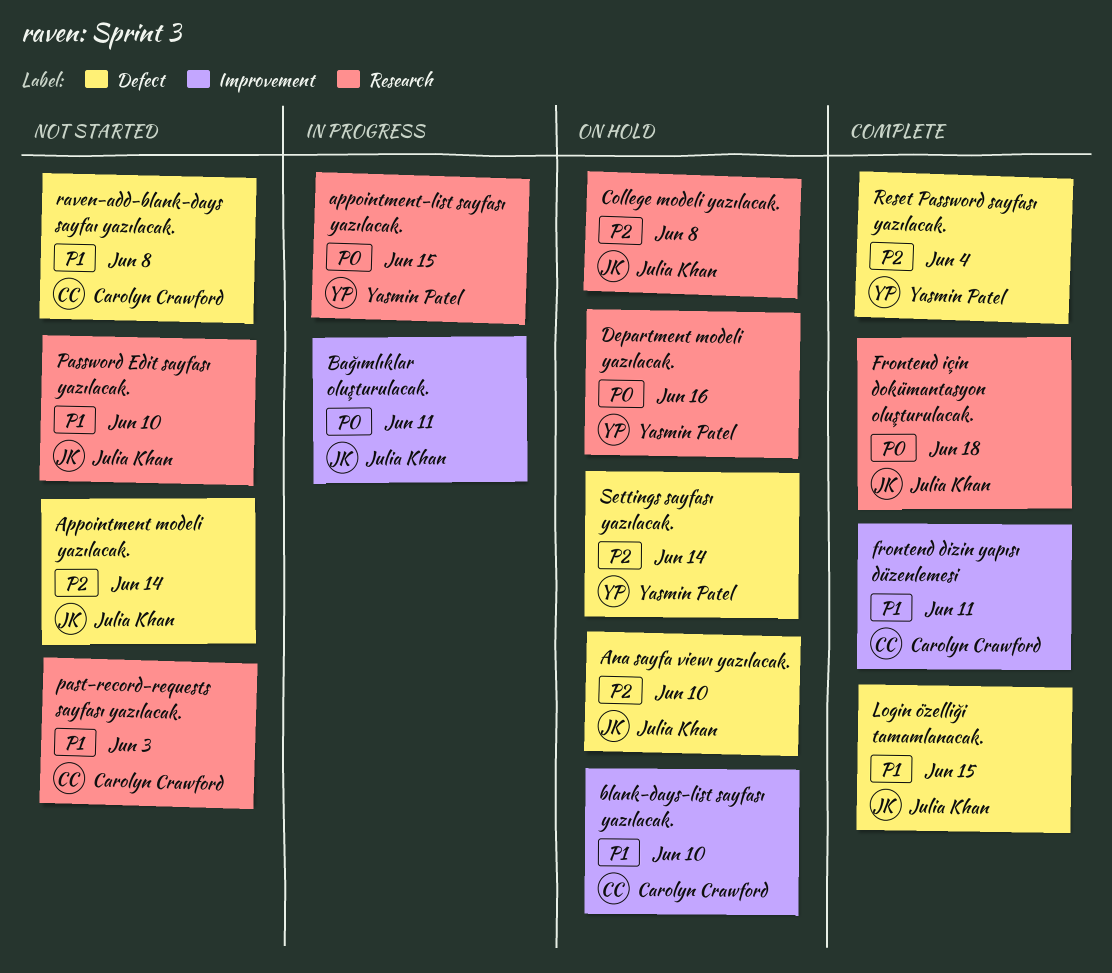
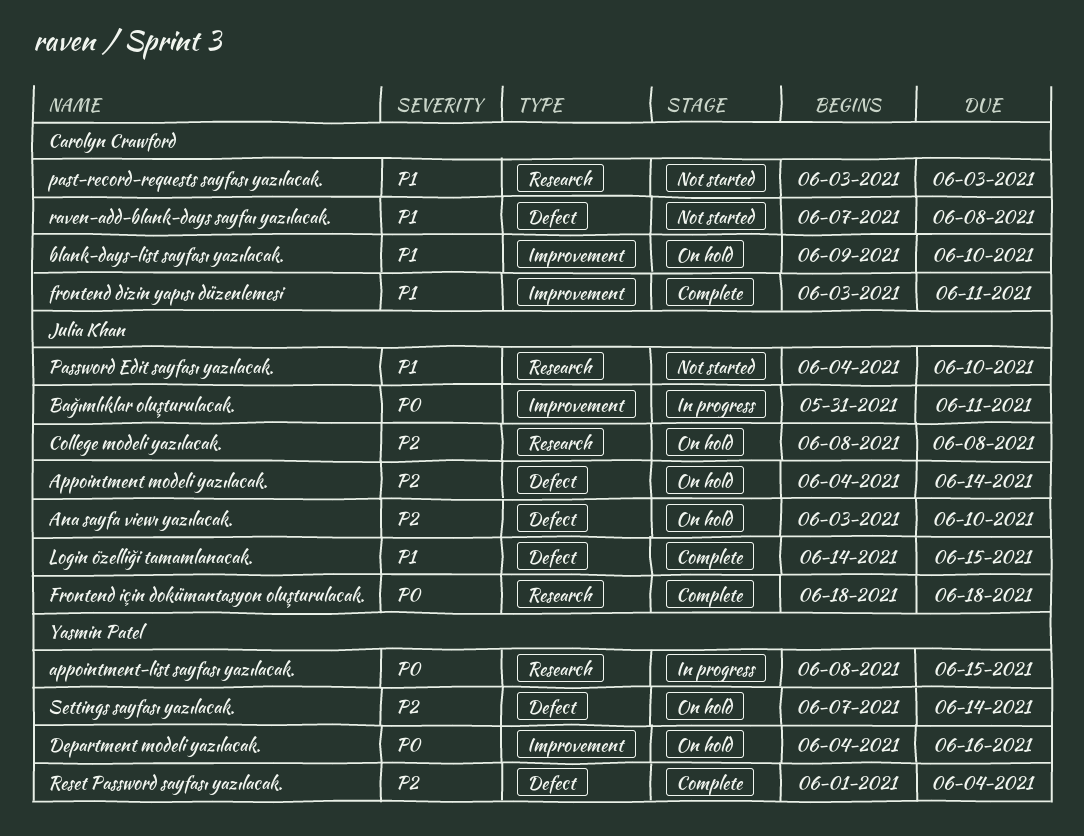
Appointment modeli yazılacak., status: Not started -> On hold
Department modeli yazılacak., label: Research -> Improvement

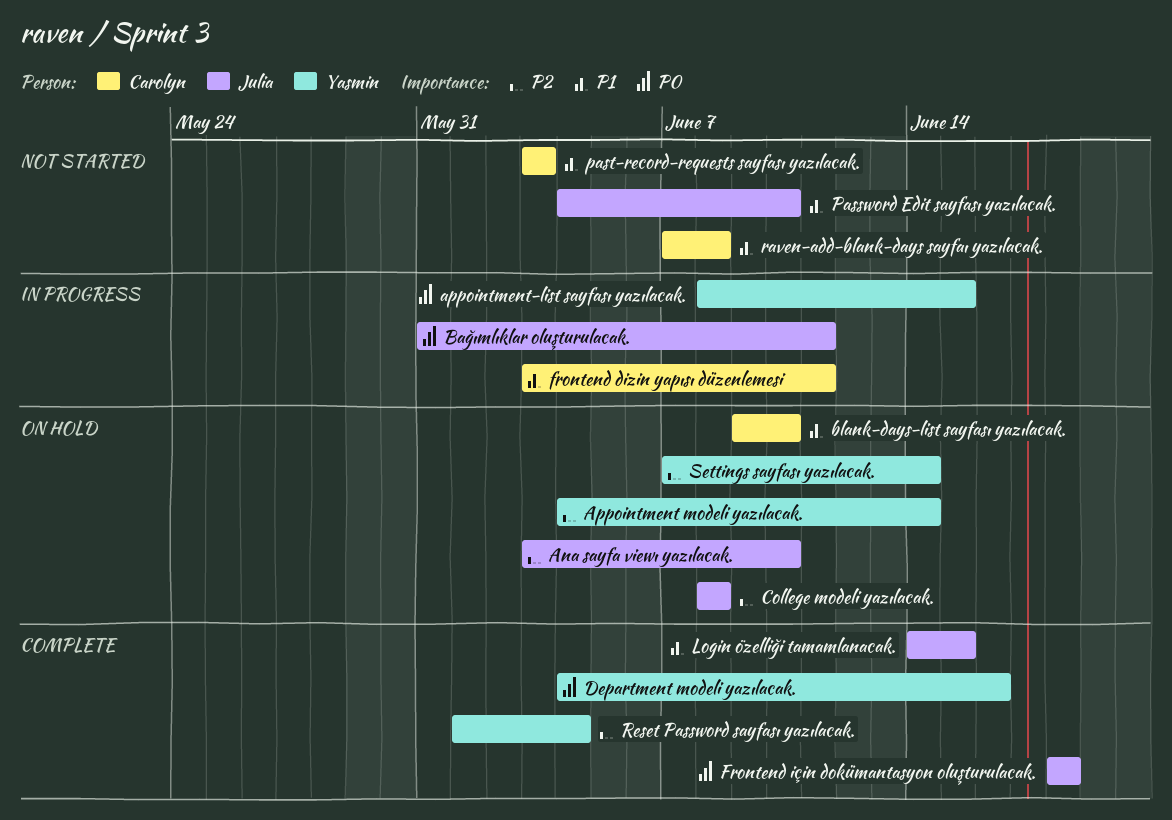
Appointment modeli yazılacak., owner: Julia Khan -> Yasmin Patel
Department modeli yazılacak., status: On hold -> Complete
frontend dizin yapısı düzenlemesi, status: Complete -> In progress

